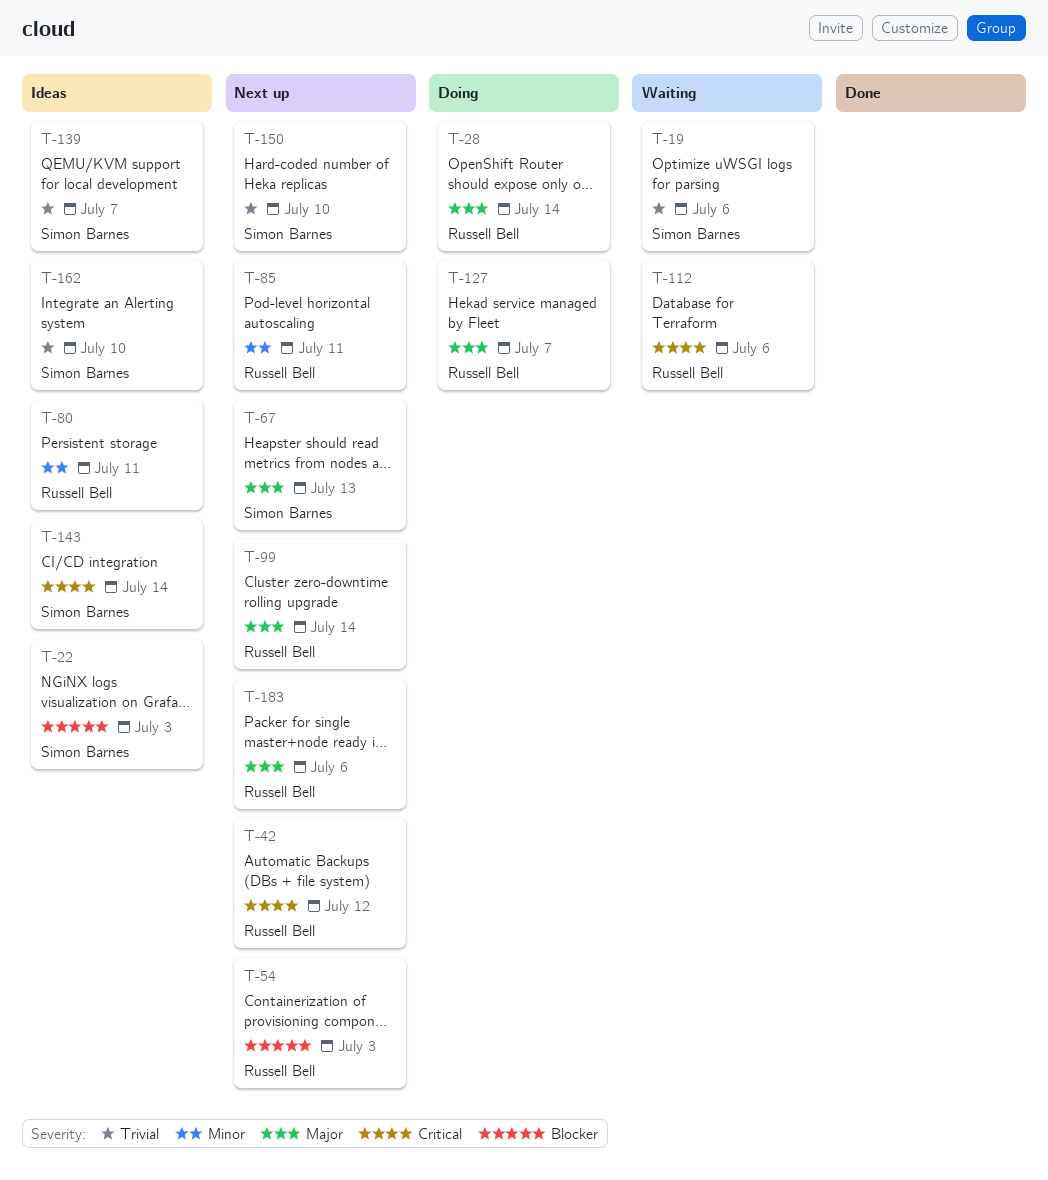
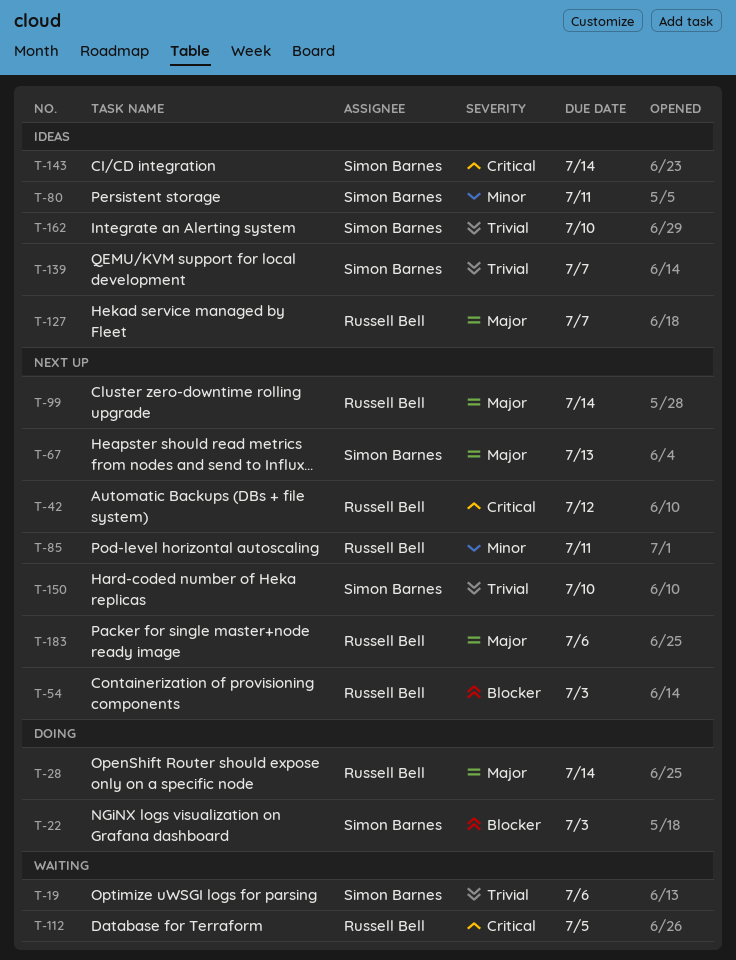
T-22, status: Ideas -> Doing
T-80, owner: Russell Bell -> Simon Barnes
T-112, due: Jul 6 -> Jul 5
T-127, status: Doing -> Ideas

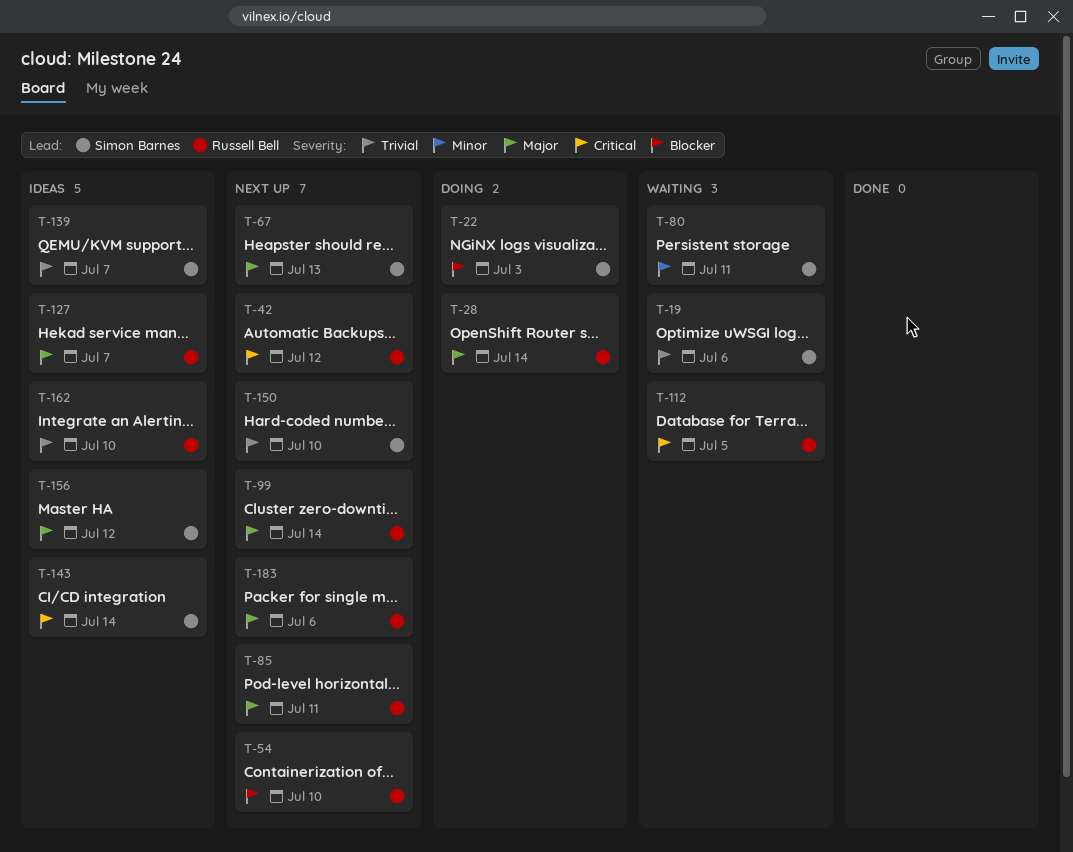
T-54, due: Jul 3 -> Jul 10
T-80, status: Ideas -> Waiting
T-85, priority: Minor -> Major
T-156: none -> present
T-162, owner: Simon Barnes -> Russell Bell

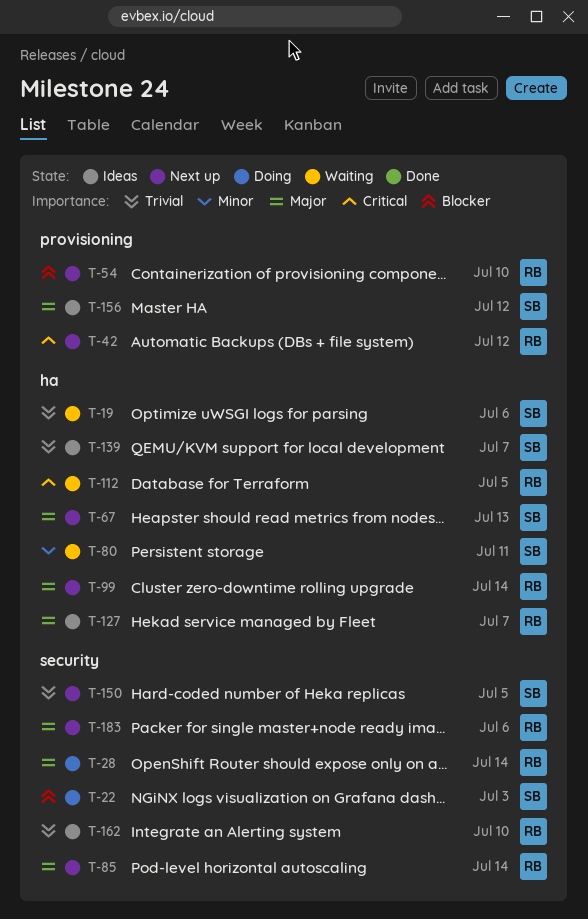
T-85, due: Jul 11 -> Jul 14
T-143: present -> none
T-150, due: Jul 10 -> Jul 5

